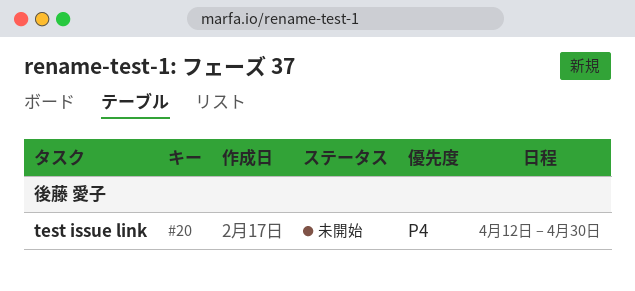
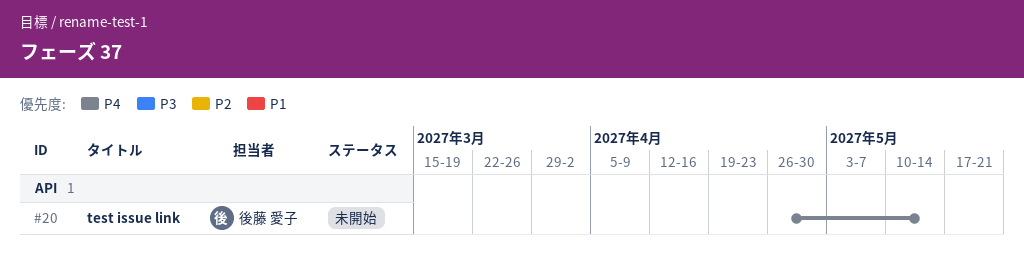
#20, start: Apr 12 -> Apr 26
#20, due: Apr 30 -> May 14

